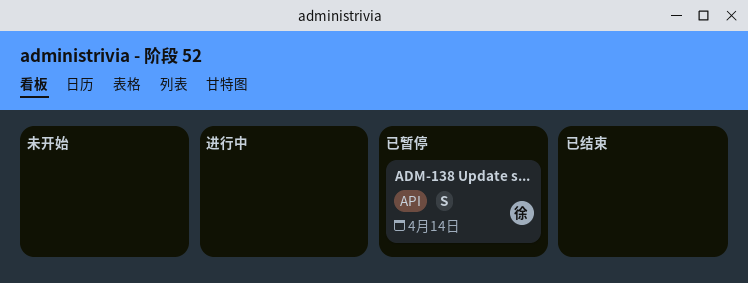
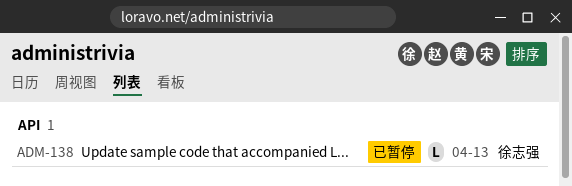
ADM-138, estimate: S -> L
ADM-138, due: Apr 14 -> Apr 13

